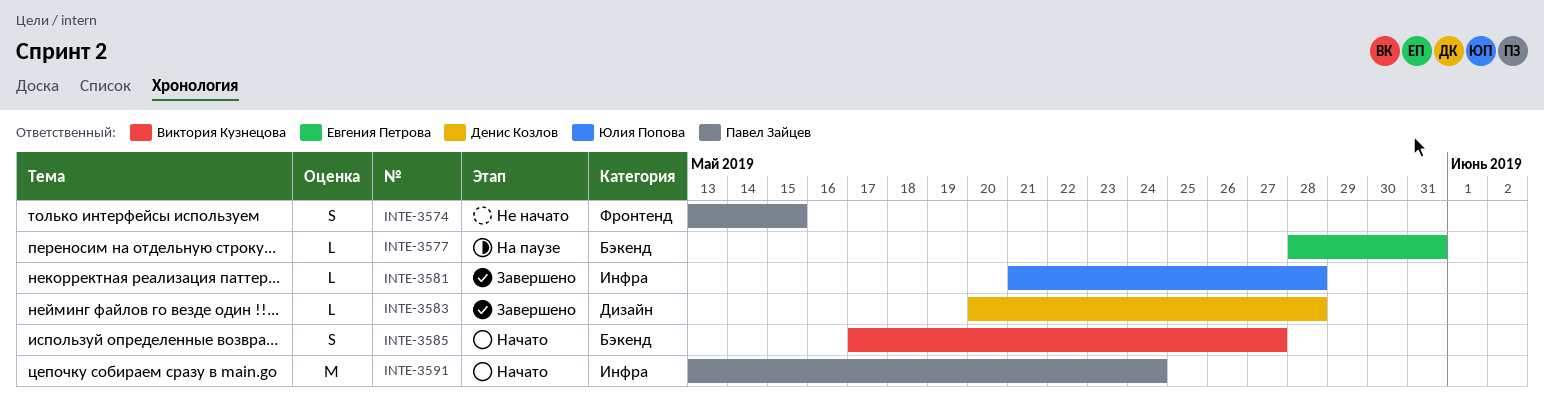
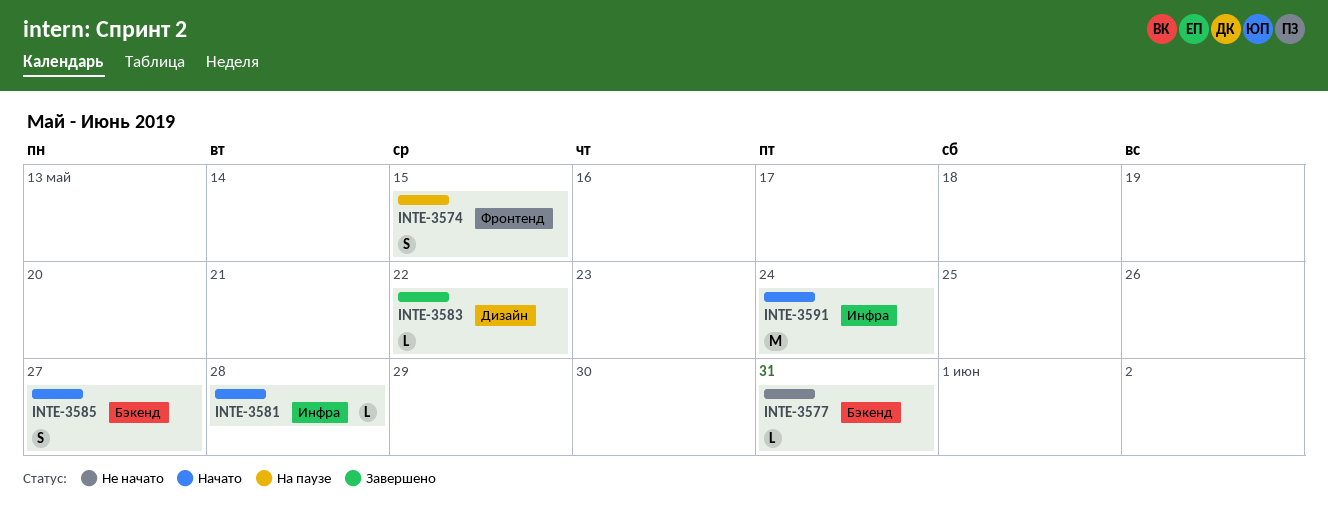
INTE-3574, status: Не начато -> На паузе
INTE-3577, status: На паузе -> Не начато
INTE-3581, status: Завершено -> Начато
INTE-3583, due: May 28 -> May 22

